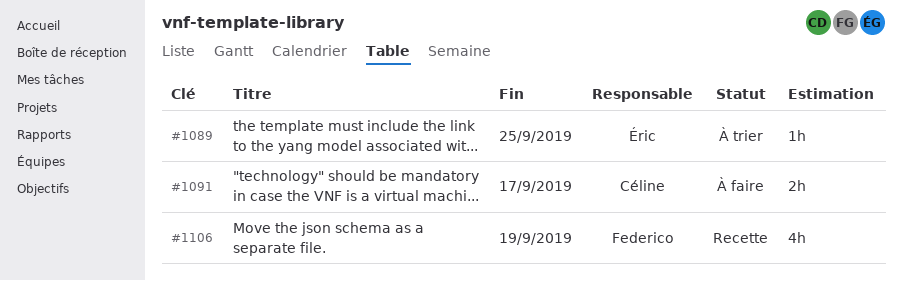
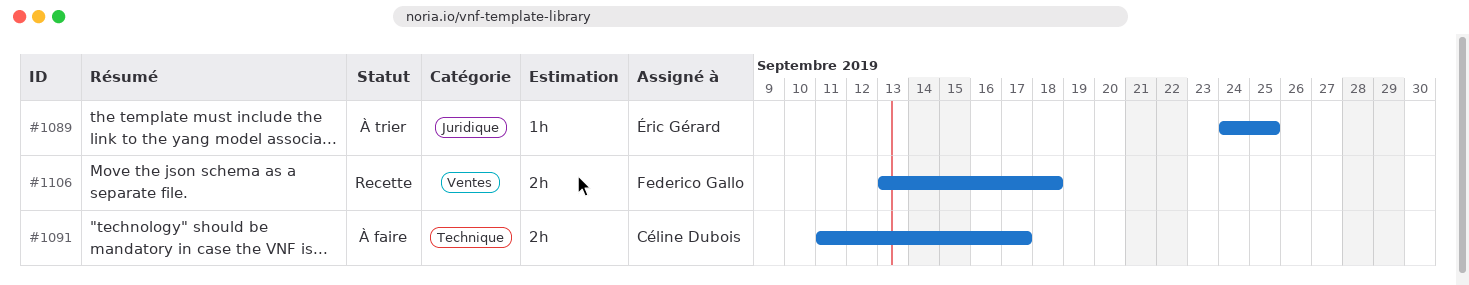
#1106, estimate: 4h -> 2h
#1106, due: Sep 19 -> Sep 18

